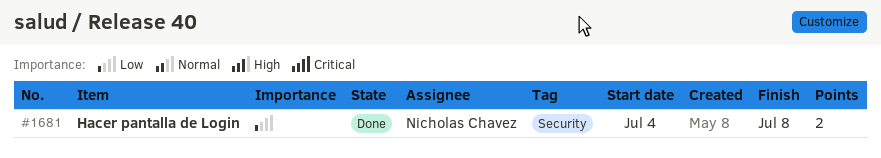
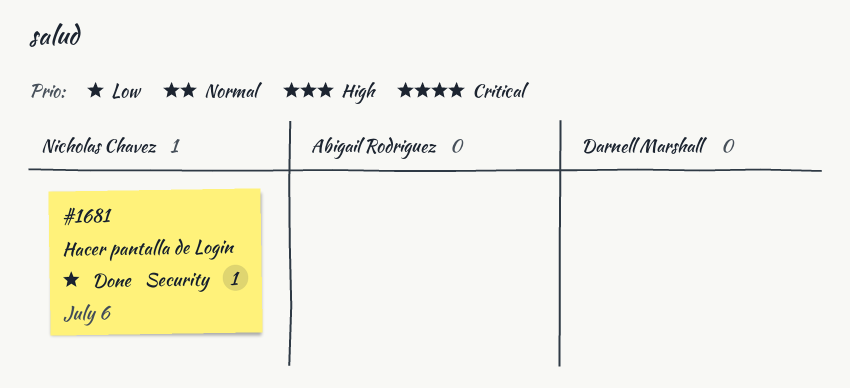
#1681, estimate: 2 -> 1
#1681, due: Jul 8 -> Jul 6

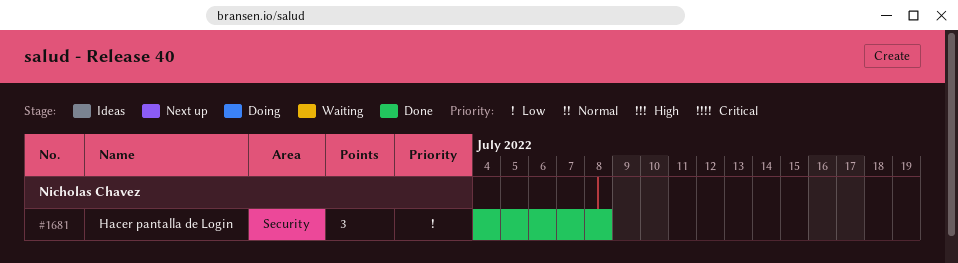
#1681, estimate: 1 -> 3
#1681, due: Jul 6 -> Jul 8

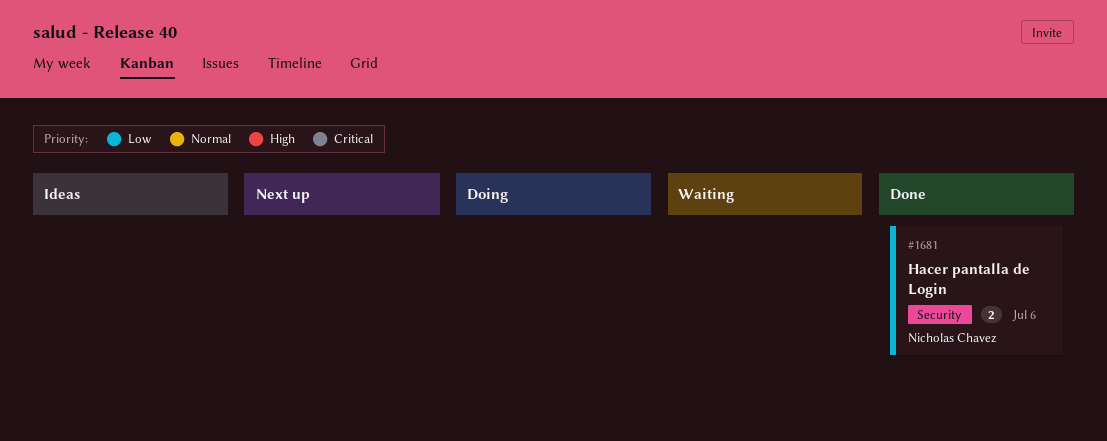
#1681, estimate: 3 -> 2
#1681, due: Jul 8 -> Jul 6

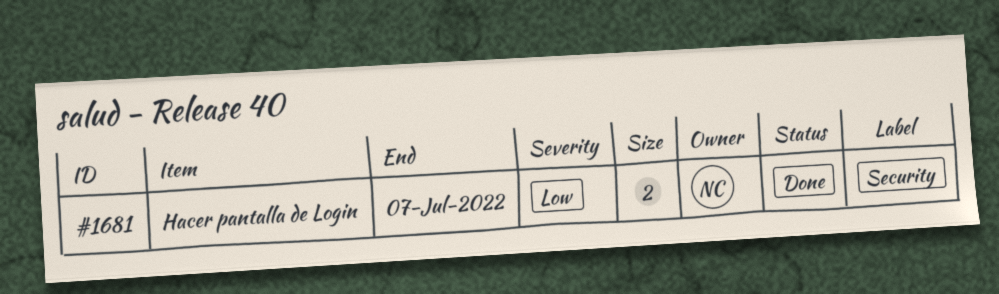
#1681, due: Jul 6 -> Jul 7

